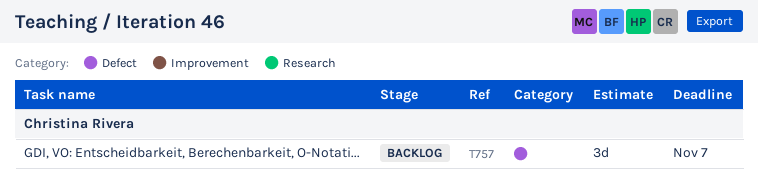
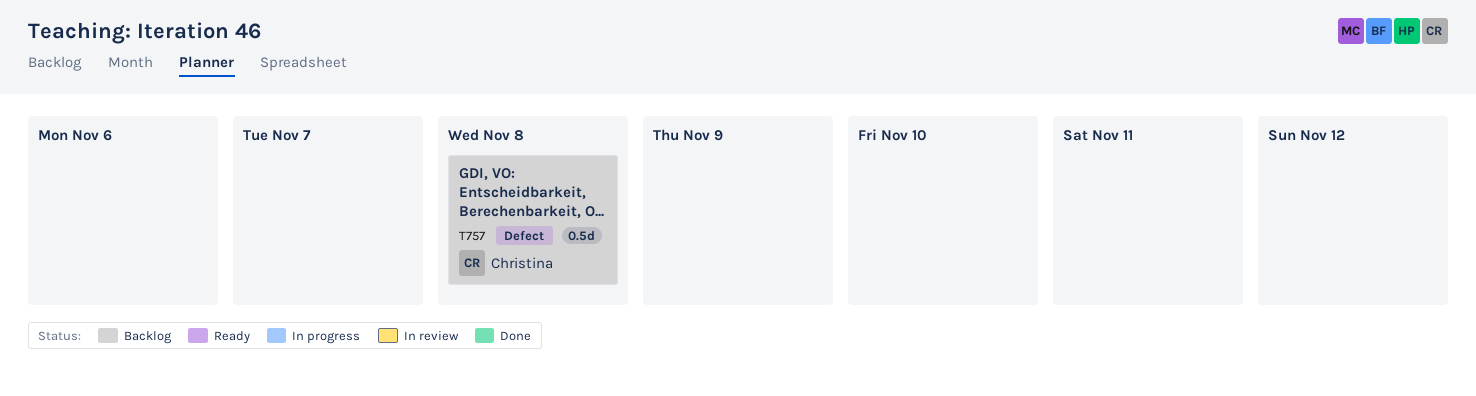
T757, estimate: 3d -> 0.5d
T757, due: Nov 7 -> Nov 8

